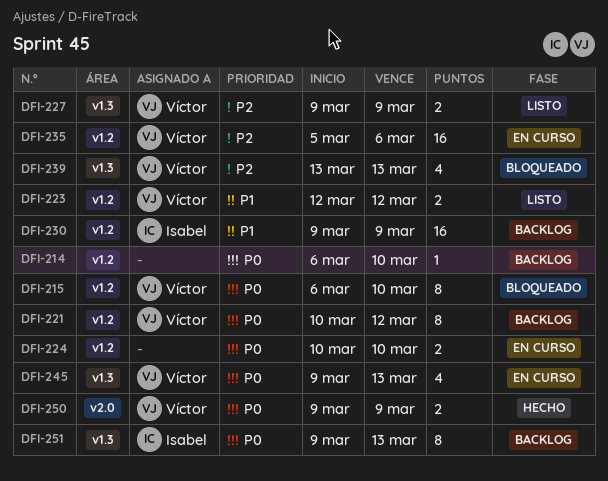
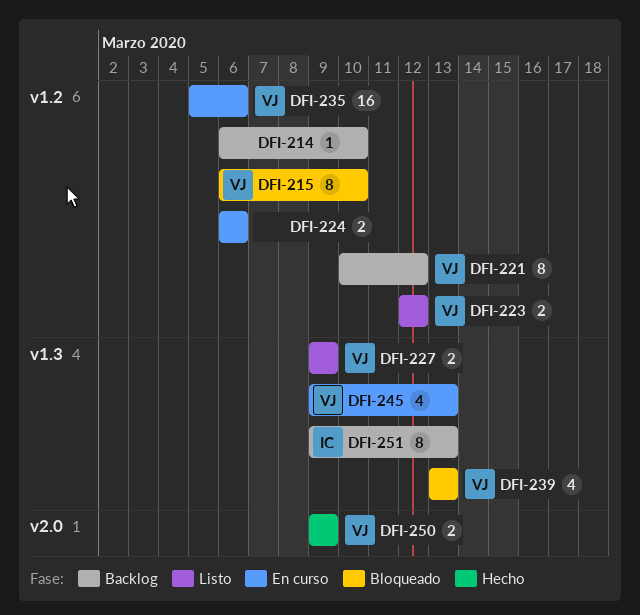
DFI-224, start: Mar 10 -> Mar 6
DFI-224, due: Mar 10 -> Mar 6
DFI-230: present -> none

